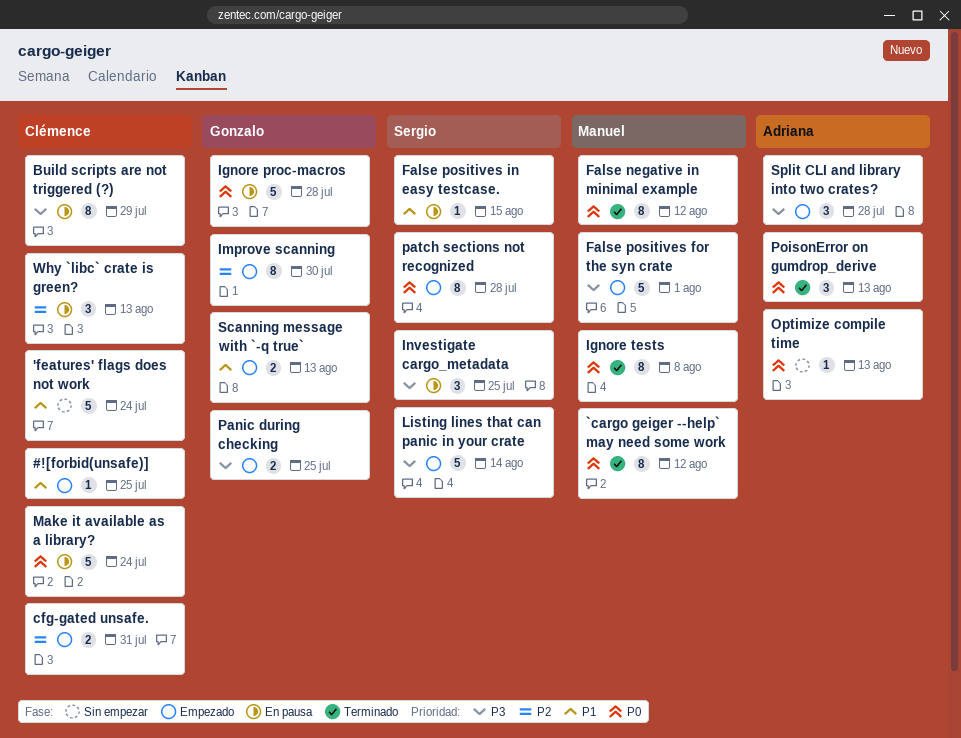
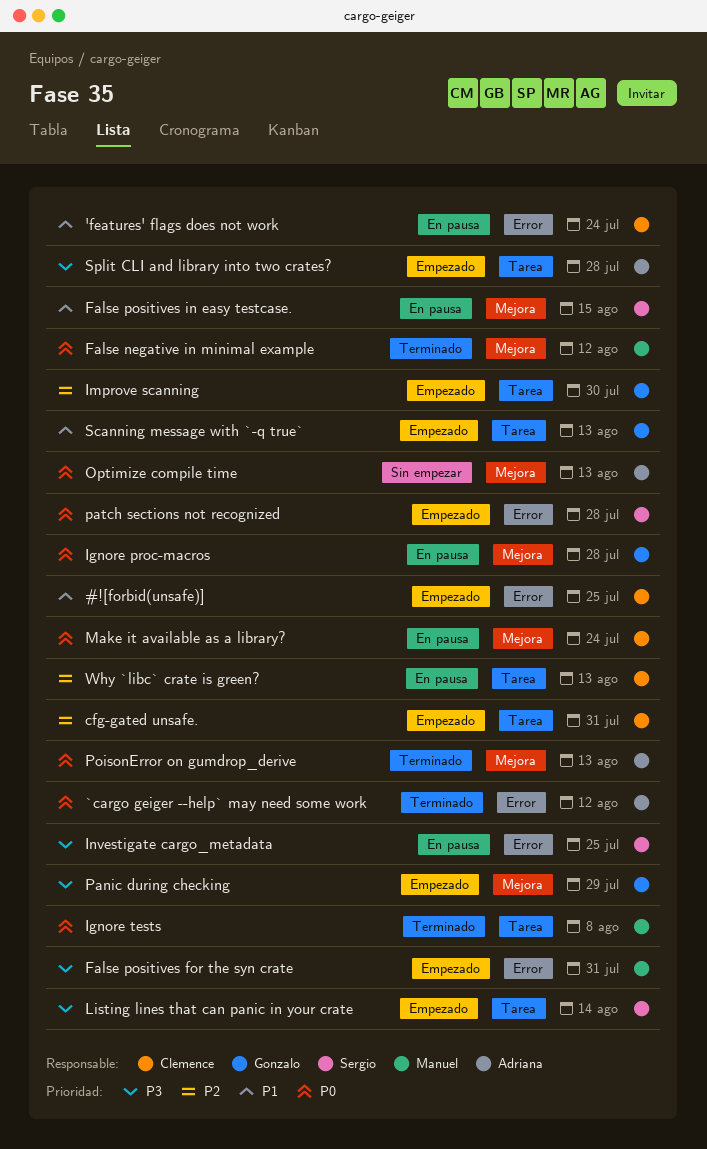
'features' flags does not work, status: Sin empezar -> En pausa
`cargo geiger --help` may need some work, owner: Manuel -> Adriana
Build scripts are not triggered (?): present -> none
False positives for the syn crate, due: Aug 1 -> Jul 31
Panic during checking, due: Jul 25 -> Jul 29

